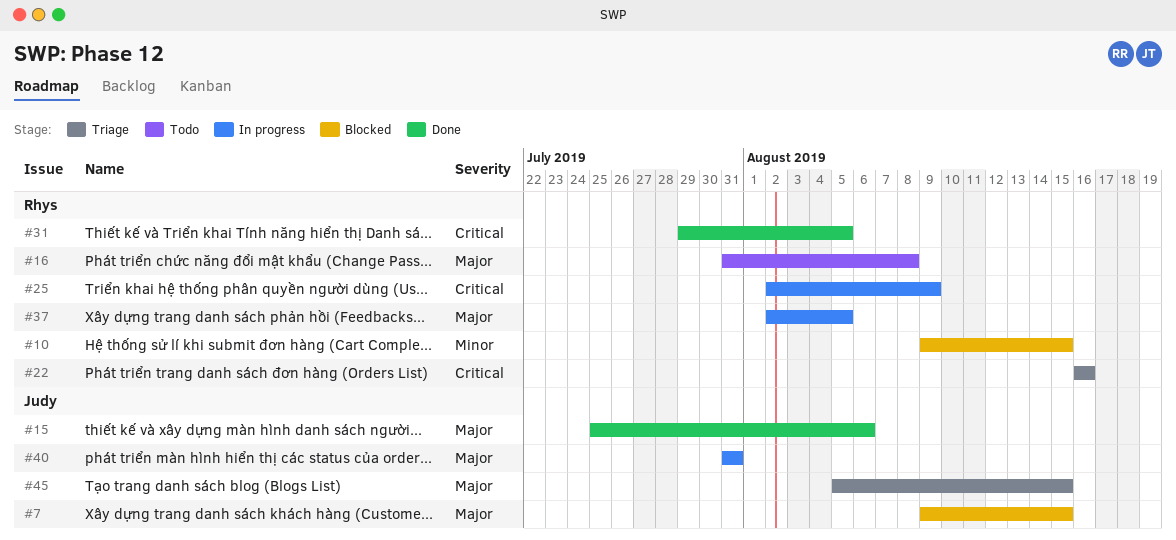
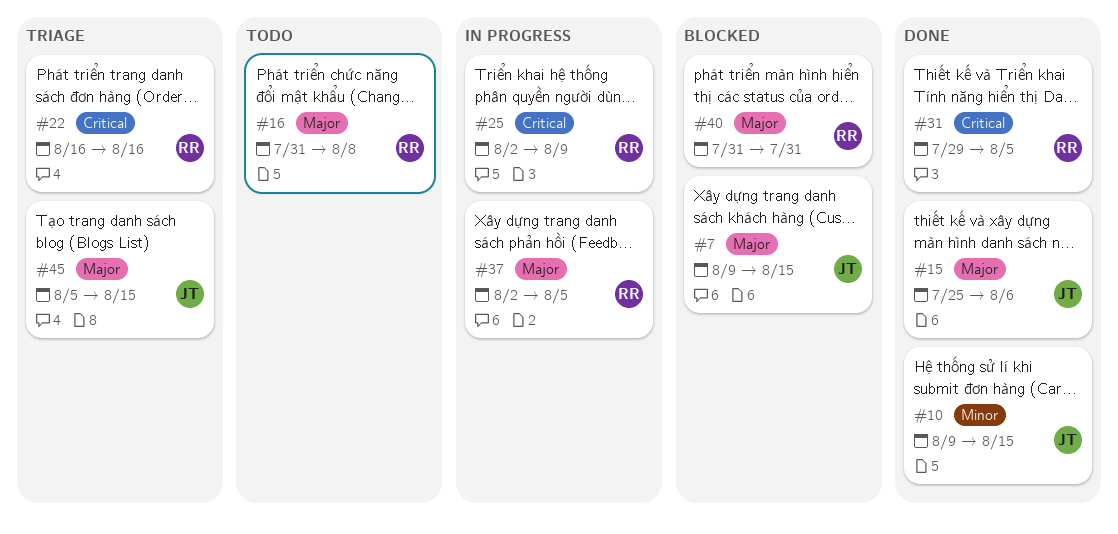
#10, status: Blocked -> Done
#10, owner: Rhys -> Judy
#40, status: In progress -> Blocked
#40, owner: Judy -> Rhys

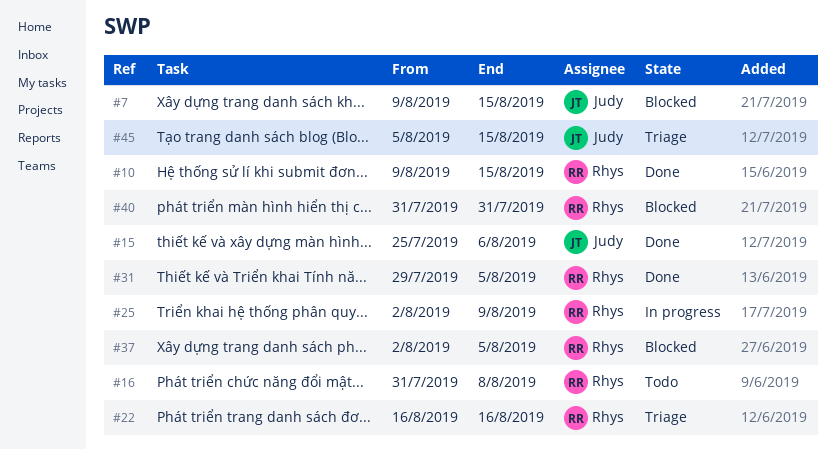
#10, owner: Judy -> Rhys
#37, status: In progress -> Blocked

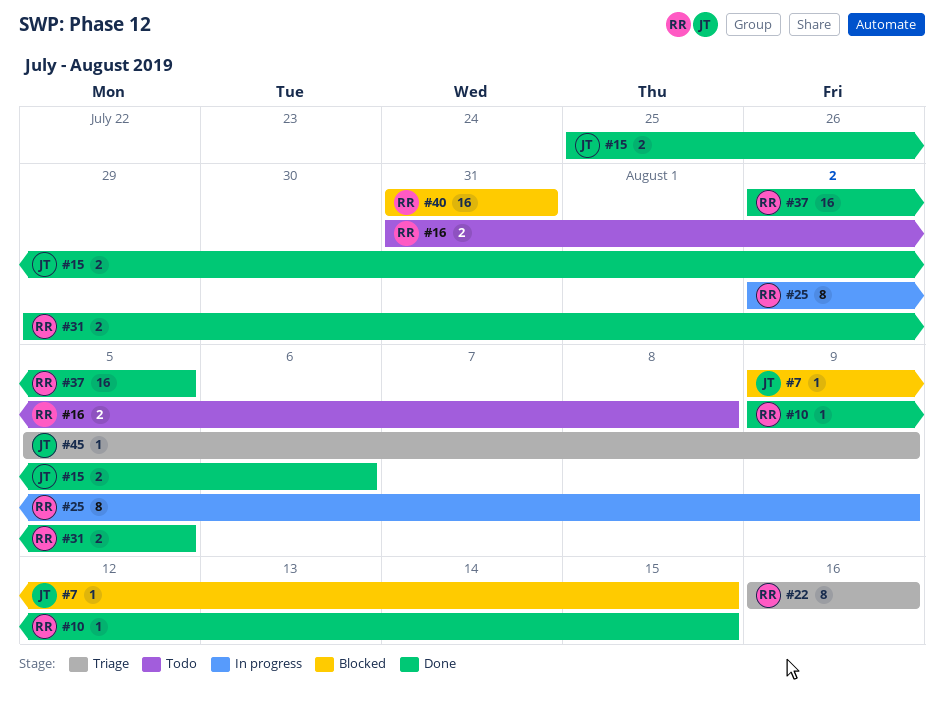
#37, status: Blocked -> Done
#45, due: Aug 15 -> Aug 9

